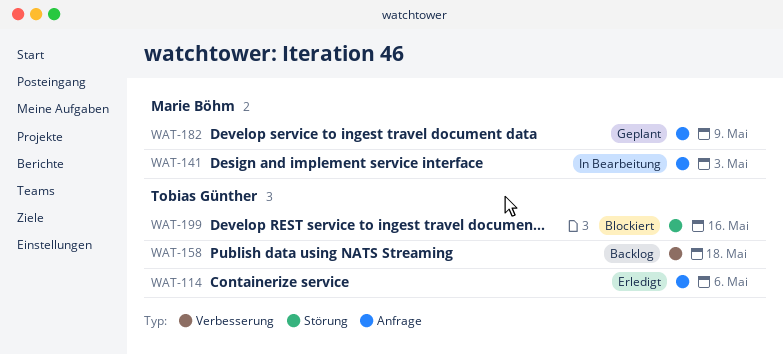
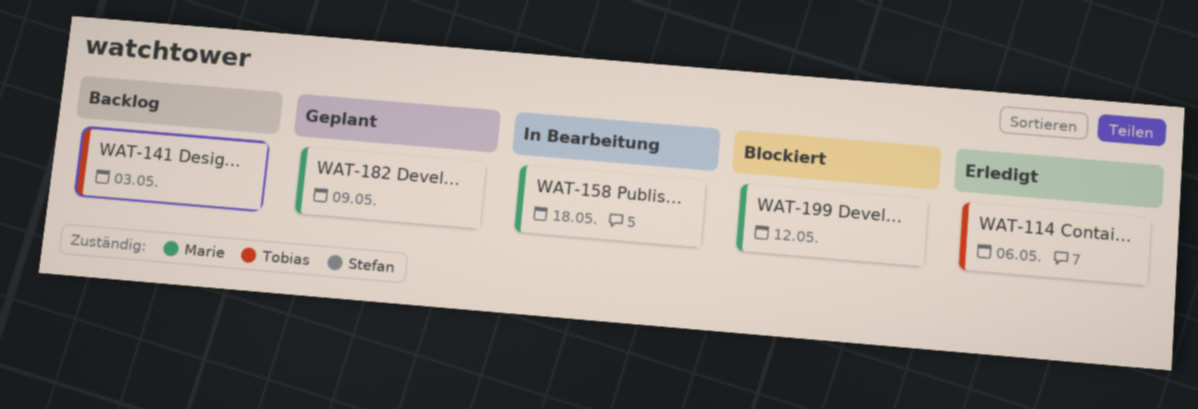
WAT-141, status: In Bearbeitung -> Backlog
WAT-141, owner: Marie Böhm -> Tobias Günther
WAT-158, status: Backlog -> In Bearbeitung
WAT-158, owner: Tobias Günther -> Marie Böhm
WAT-199, owner: Tobias Günther -> Marie Böhm
WAT-199, due: May 16 -> May 12

